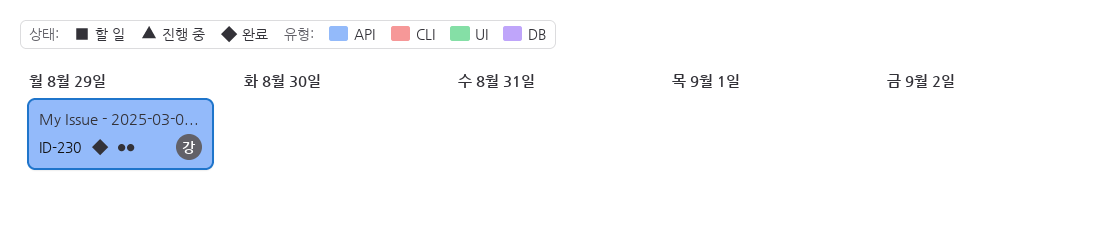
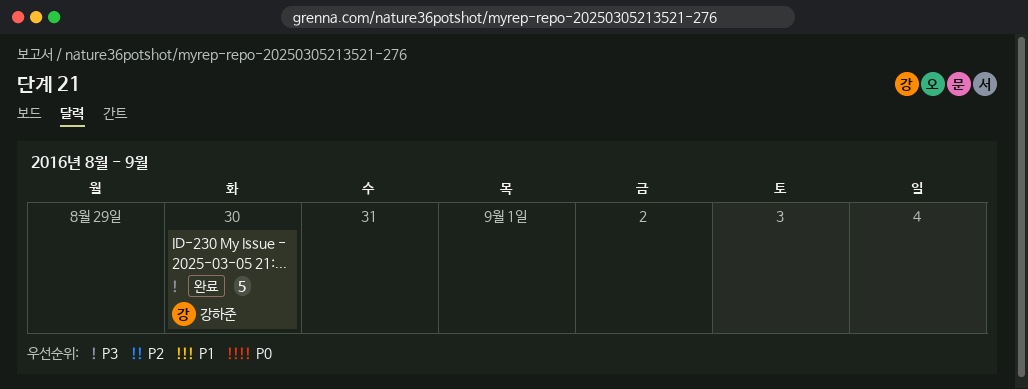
ID-230, estimate: 2 -> 5
ID-230, due: Aug 29 -> Aug 30

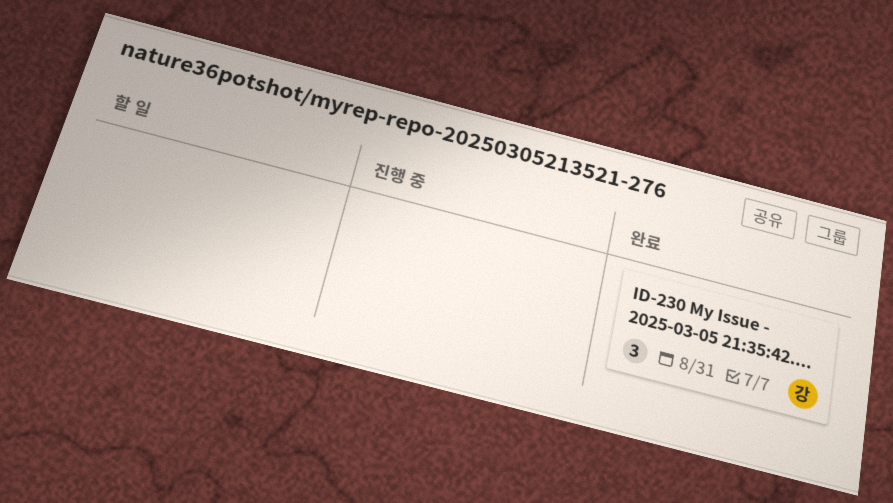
ID-230, estimate: 5 -> 3
ID-230, due: Aug 30 -> Aug 31

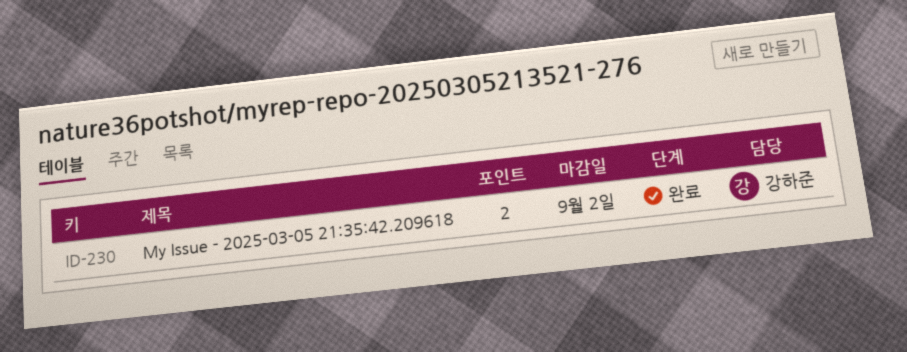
ID-230, estimate: 3 -> 2
ID-230, due: Aug 31 -> Sep 2

